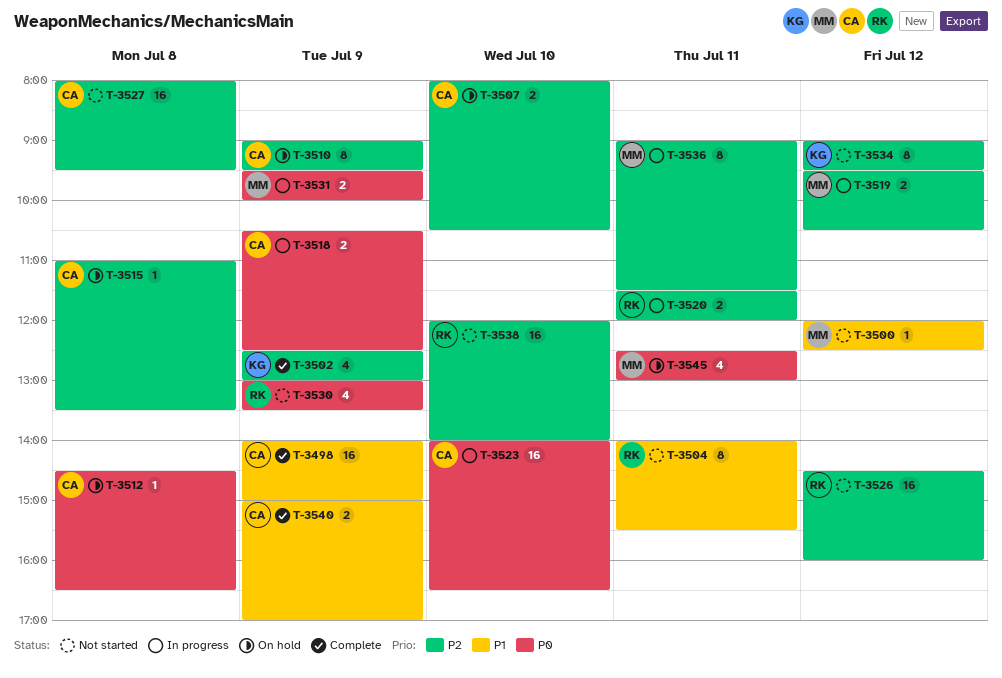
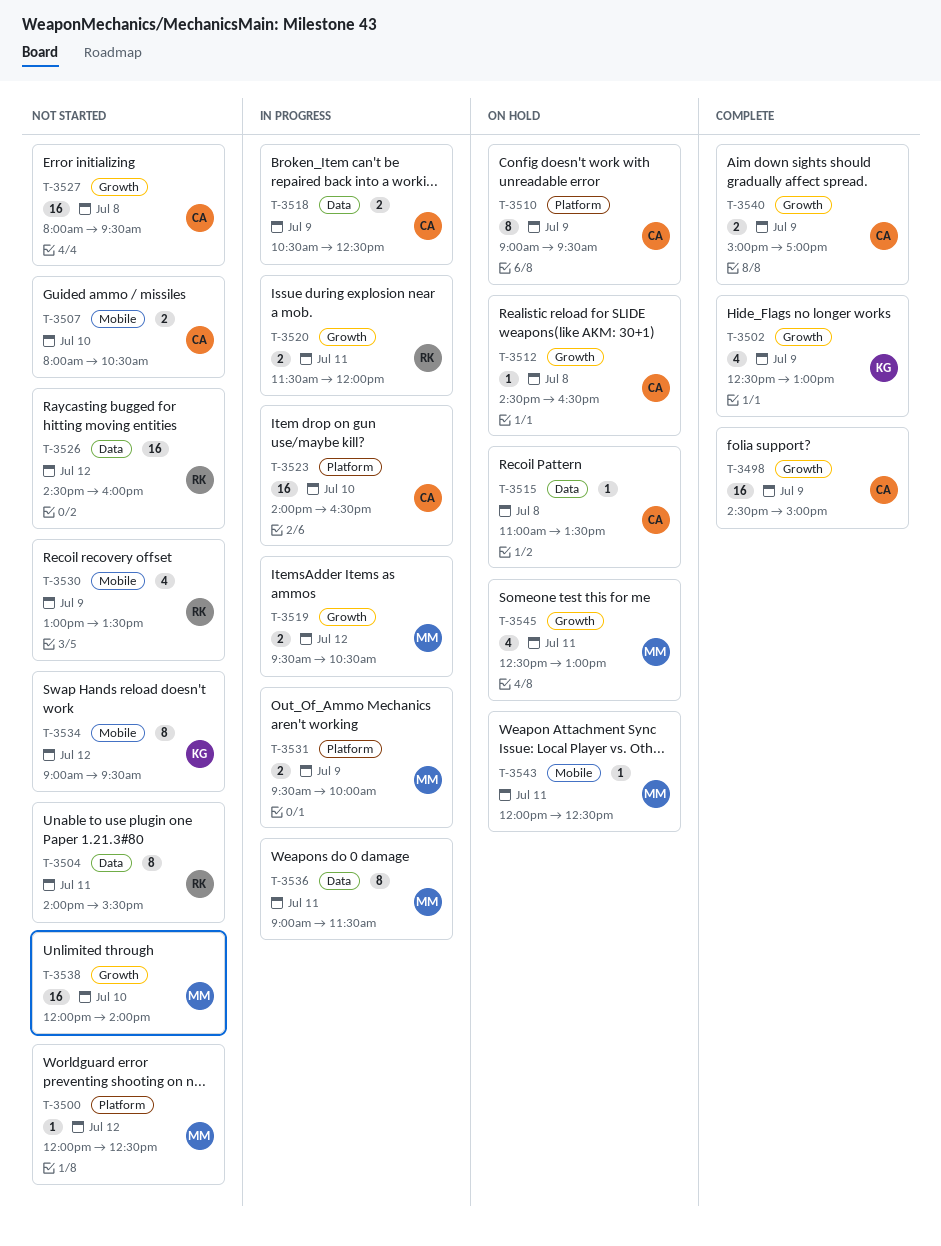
T-3498, begins: 14:00 -> 14:30
T-3507, status: On hold -> Not started
T-3538, owner: RK -> MM
T-3543: none -> present

